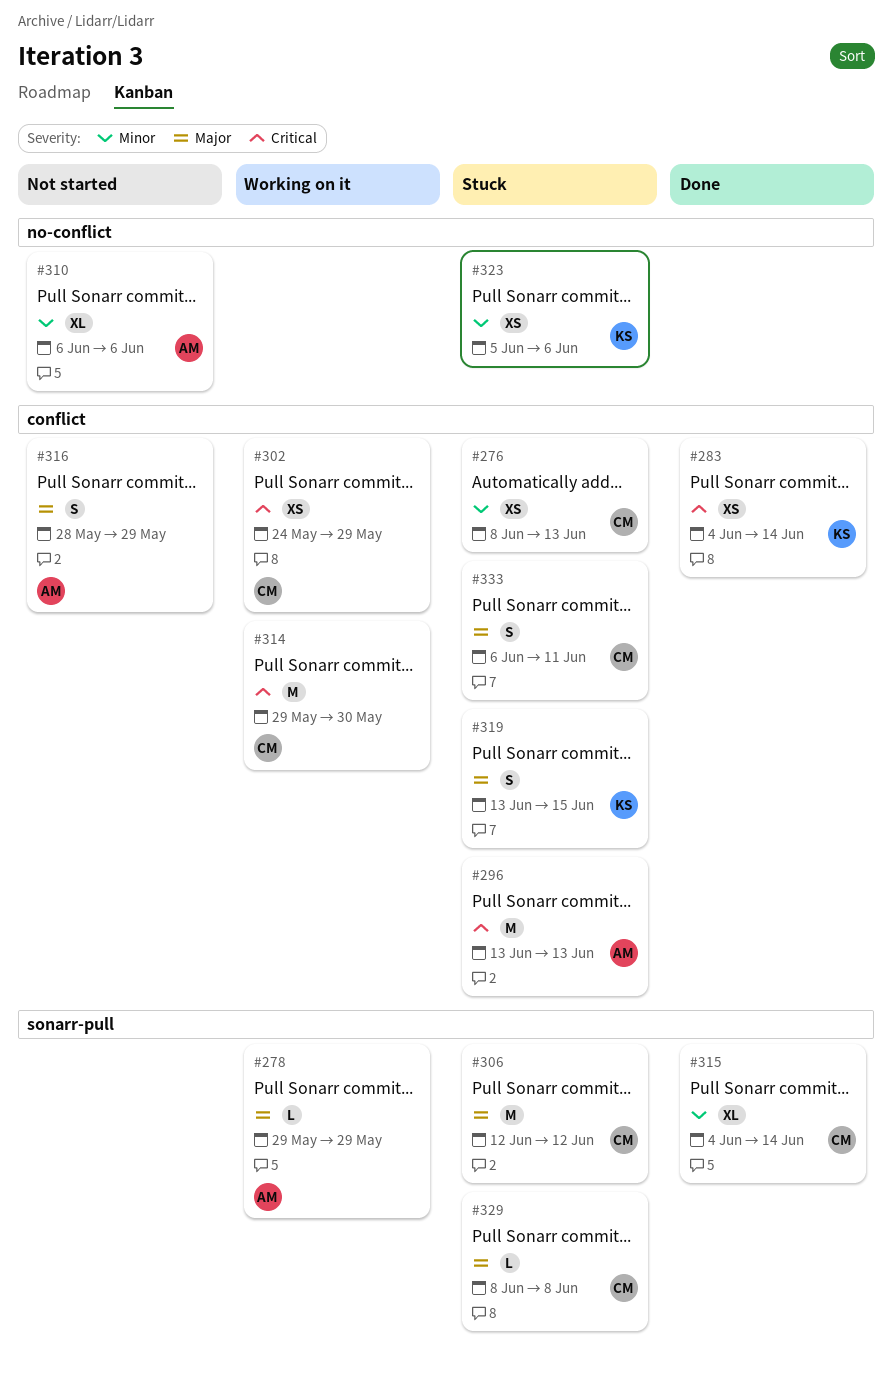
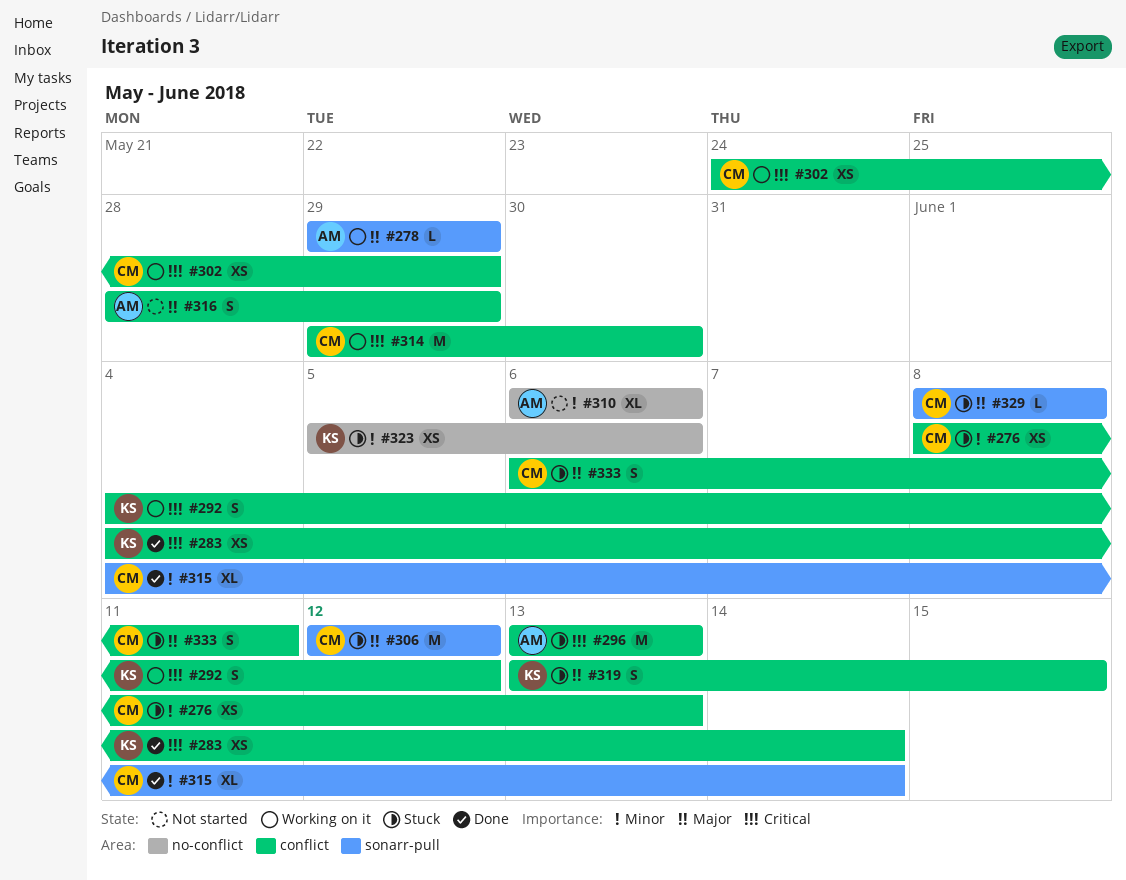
#292: none -> present

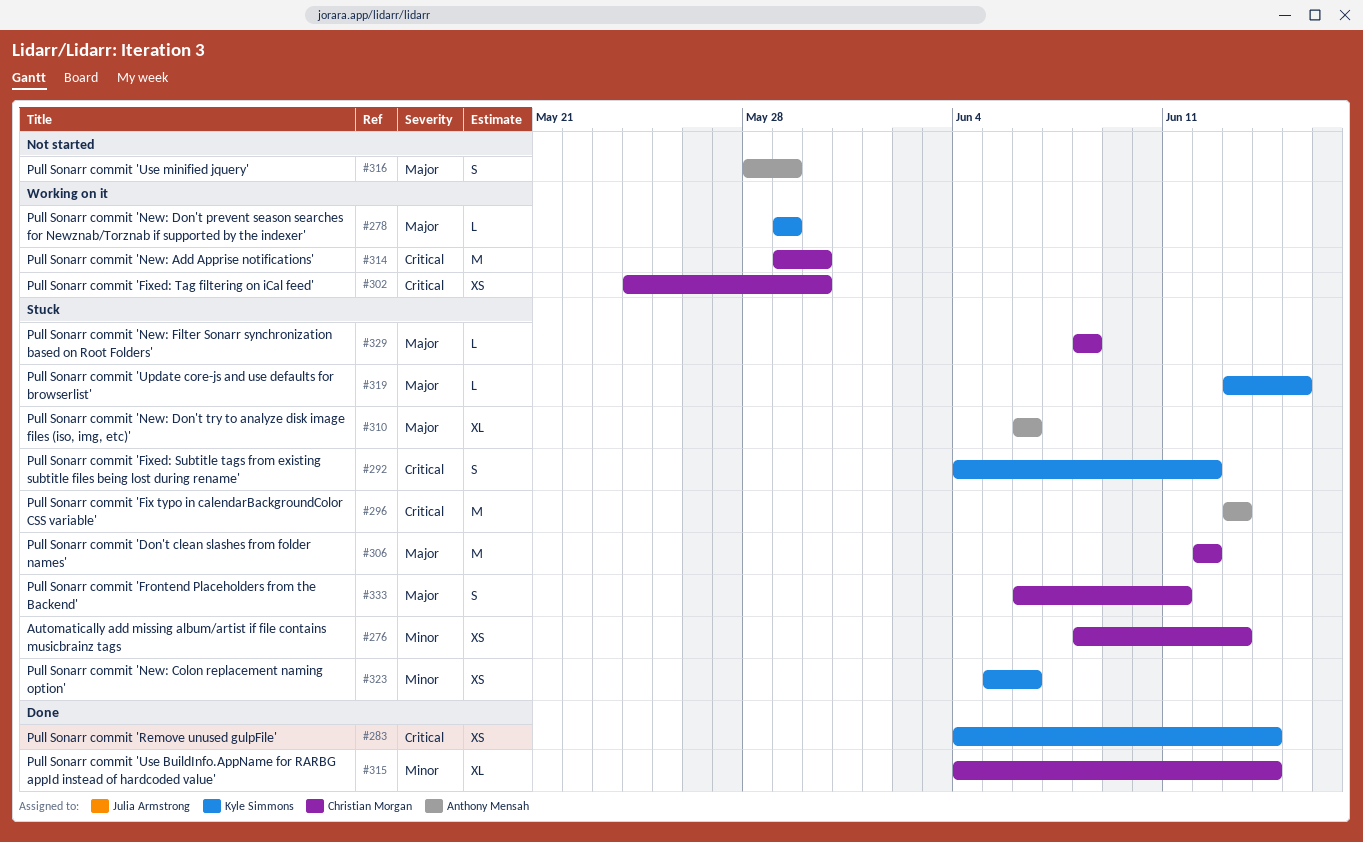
#278, owner: Anthony Mensah -> Kyle Simmons
#292, status: Working on it -> Stuck
#302, due: May 29 -> May 30
#310, status: Not started -> Stuck
#310, priority: Minor -> Major
#319, estimate: S -> L

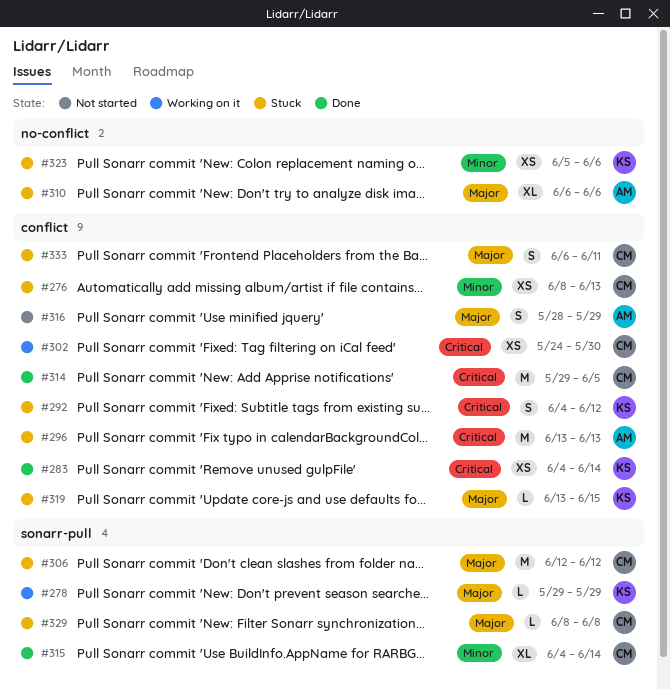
#314, status: Working on it -> Done
#314, due: May 30 -> Jun 5

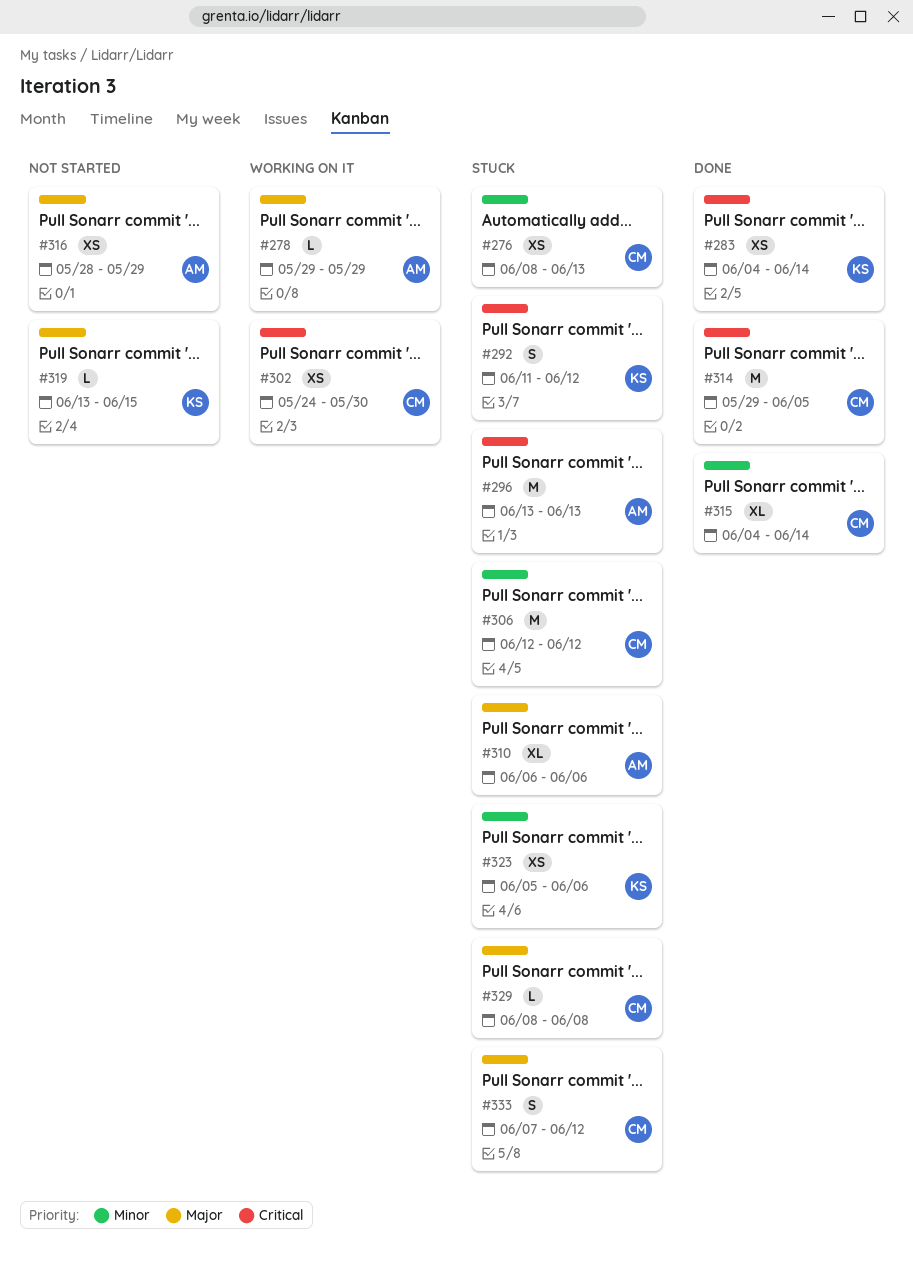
#278, owner: KS -> AM
#292, start: Jun 4 -> Jun 11
#306, priority: Major -> Minor
#316, estimate: S -> XS
#319, status: Stuck -> Not started
#333, start: Jun 6 -> Jun 7
#333, due: Jun 11 -> Jun 12

